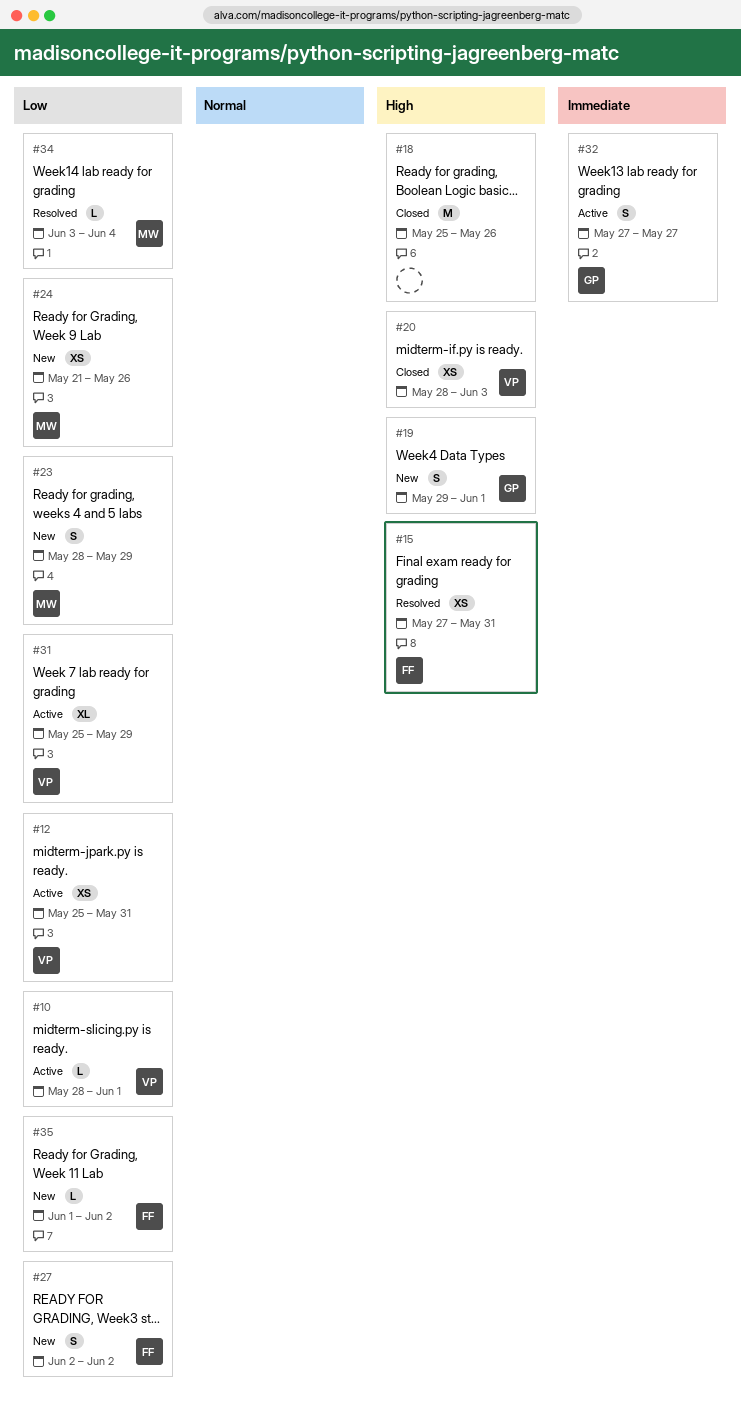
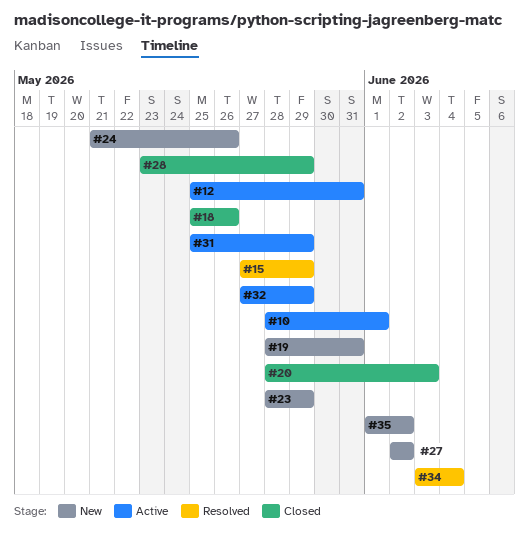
#15, due: May 31 -> May 29
#19, start: May 29 -> May 28
#19, due: Jun 1 -> May 31
#28: none -> present
#32, due: May 27 -> May 29

